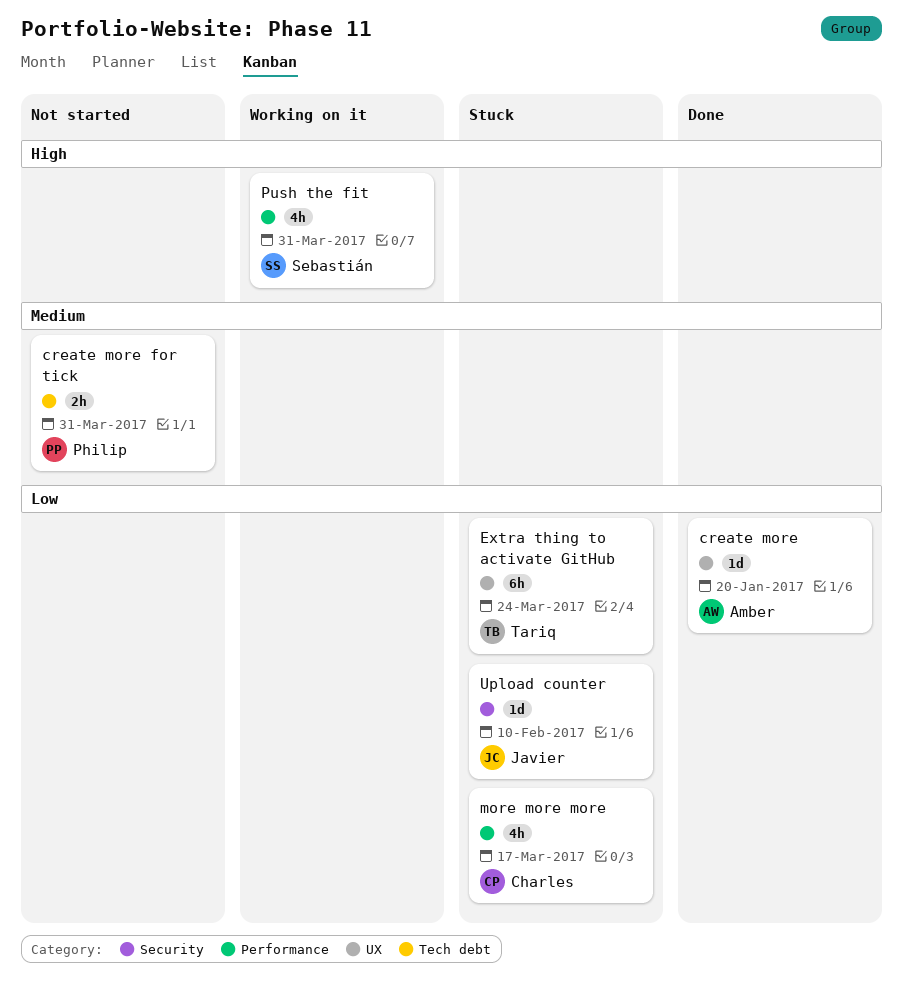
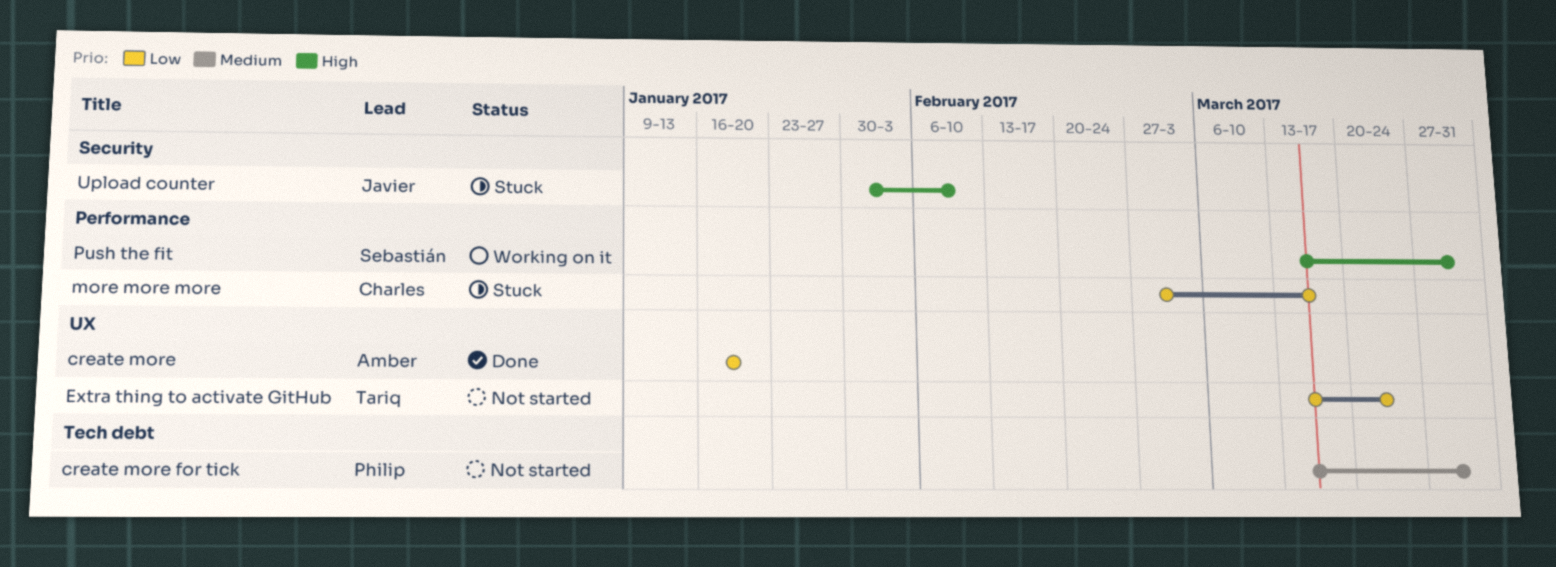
Extra thing to activate GitHub, status: Stuck -> Not started
Upload counter, priority: Low -> High

